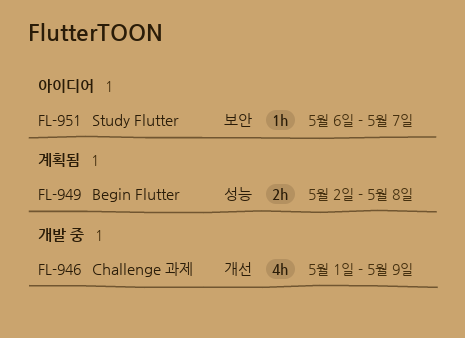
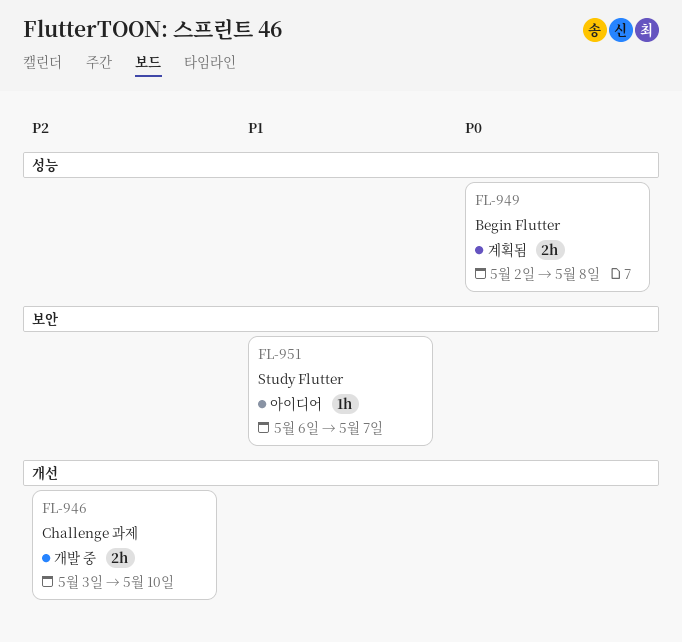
FL-946, estimate: 4h -> 2h
FL-946, start: May 1 -> May 3
FL-946, due: May 9 -> May 10

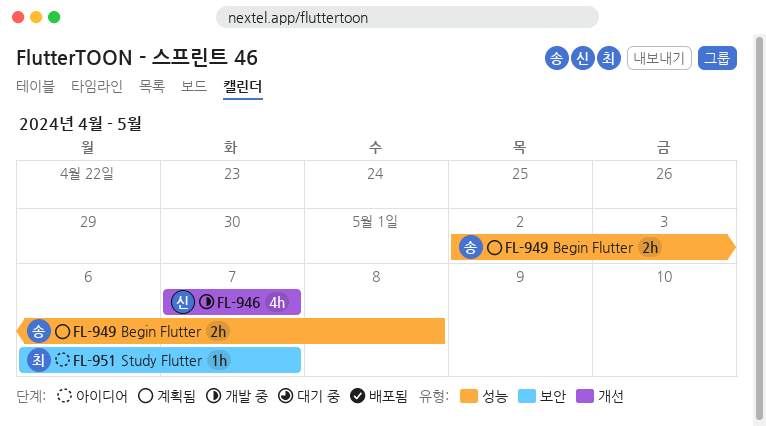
FL-946, estimate: 2h -> 4h
FL-946, start: May 3 -> May 7
FL-946, due: May 10 -> May 7

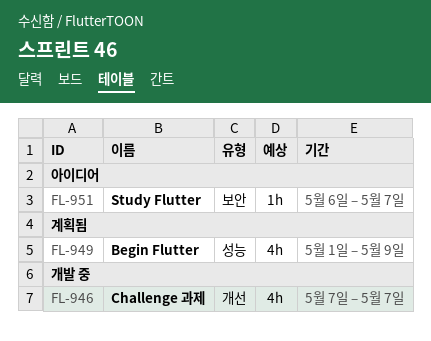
FL-949, estimate: 2h -> 4h
FL-949, start: May 2 -> May 1
FL-949, due: May 8 -> May 9

